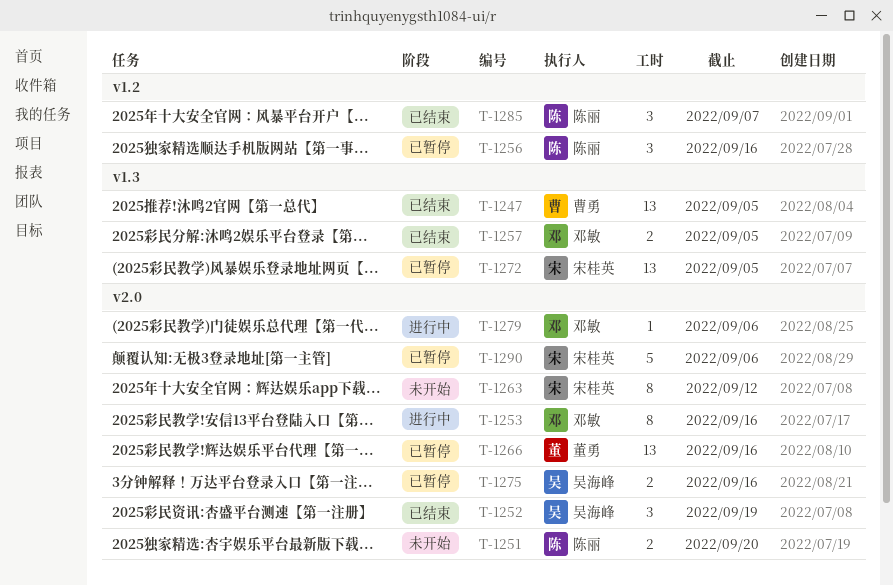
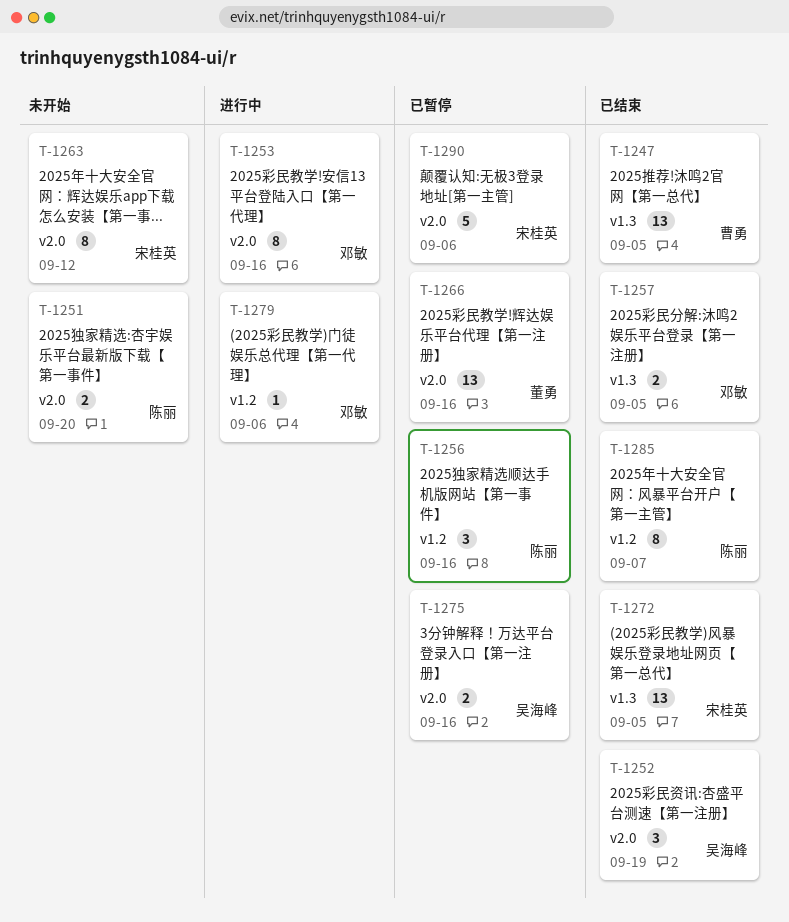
T-1272, status: 已暂停 -> 已结束
T-1279, label: v2.0 -> v1.2
T-1285, estimate: 3 -> 8

